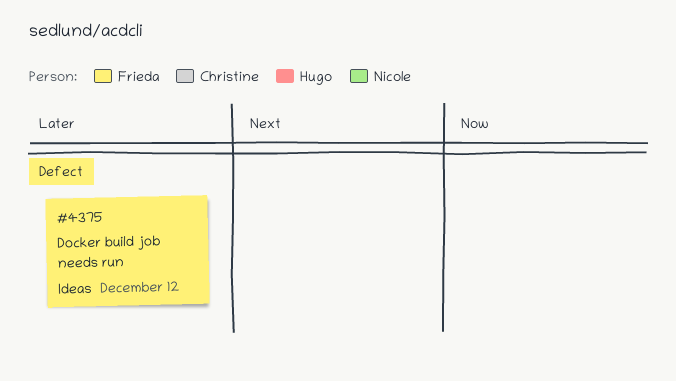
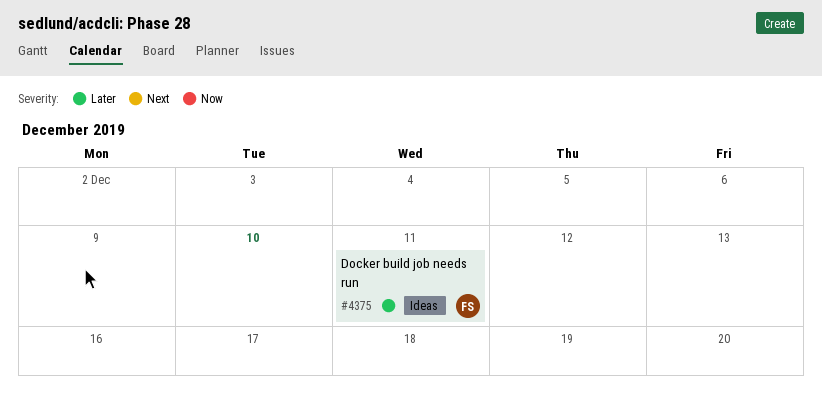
#4375, due: Dec 12 -> Dec 11

